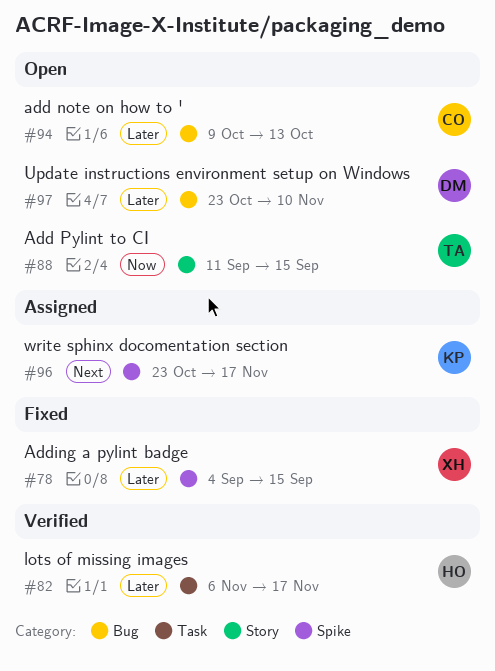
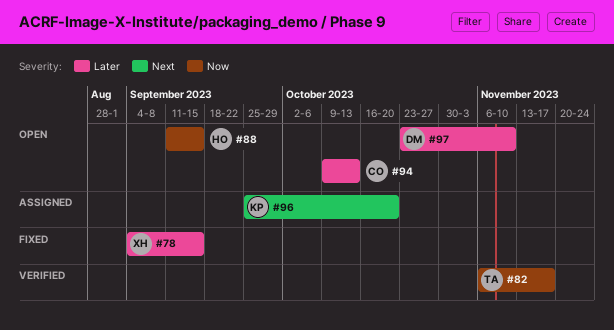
#82, owner: HO -> TA
#82, priority: Later -> Now
#88, owner: TA -> HO
#96, start: Oct 23 -> Sep 25
#96, due: Nov 17 -> Oct 20

